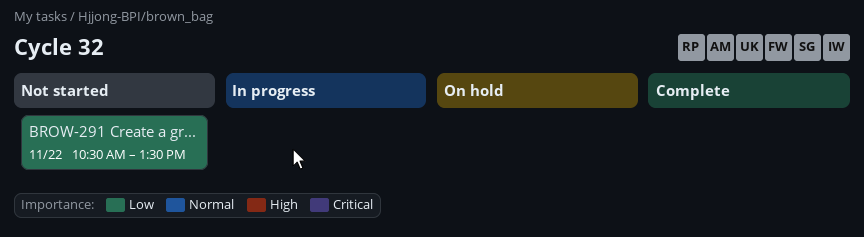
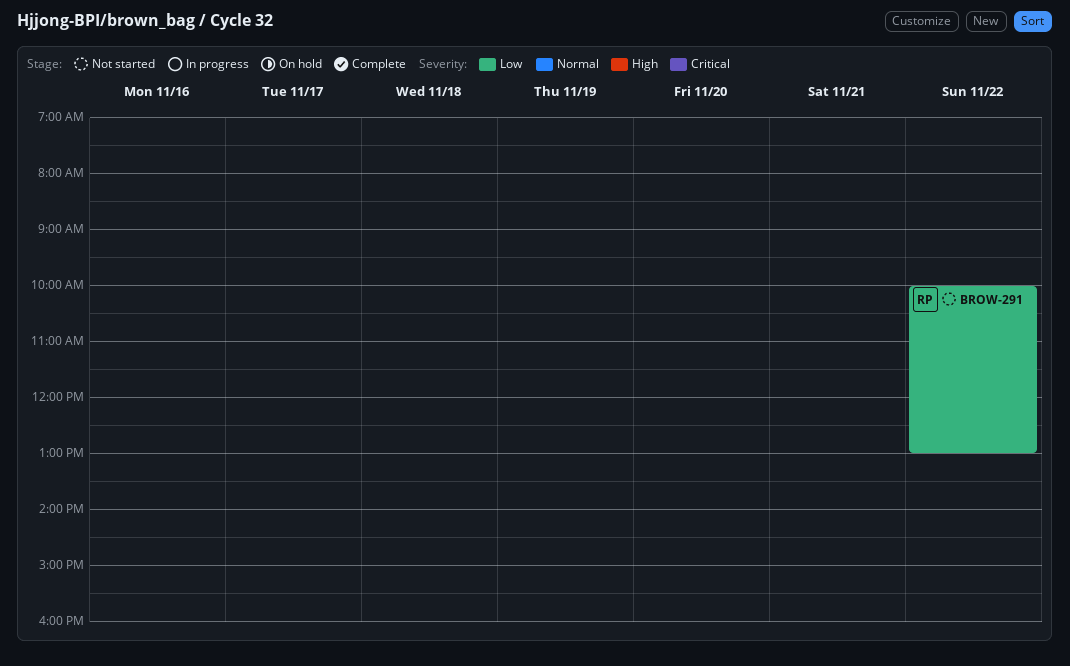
BROW-291, begins: 10:30 -> 10:00
BROW-291, ends: 13:30 -> 13:00

